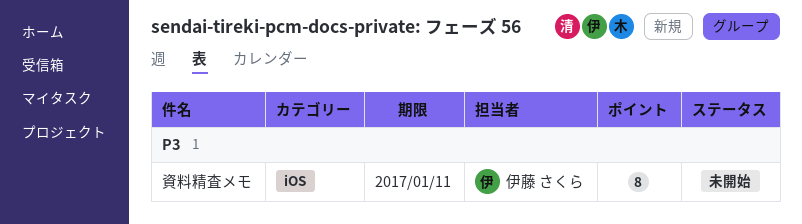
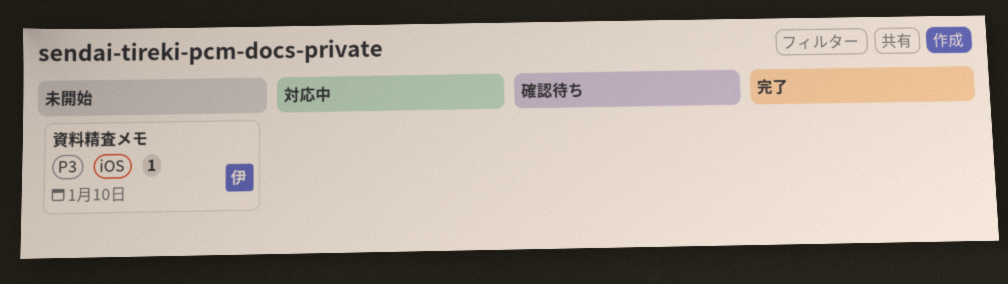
資料精査メモ, estimate: 8 -> 1
資料精査メモ, due: Jan 11 -> Jan 10

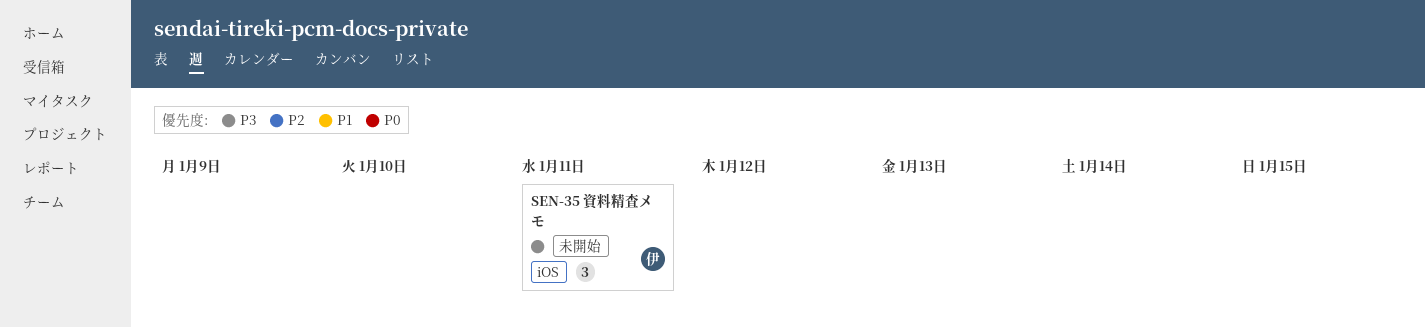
資料精査メモ, estimate: 1 -> 3
資料精査メモ, due: Jan 10 -> Jan 11

